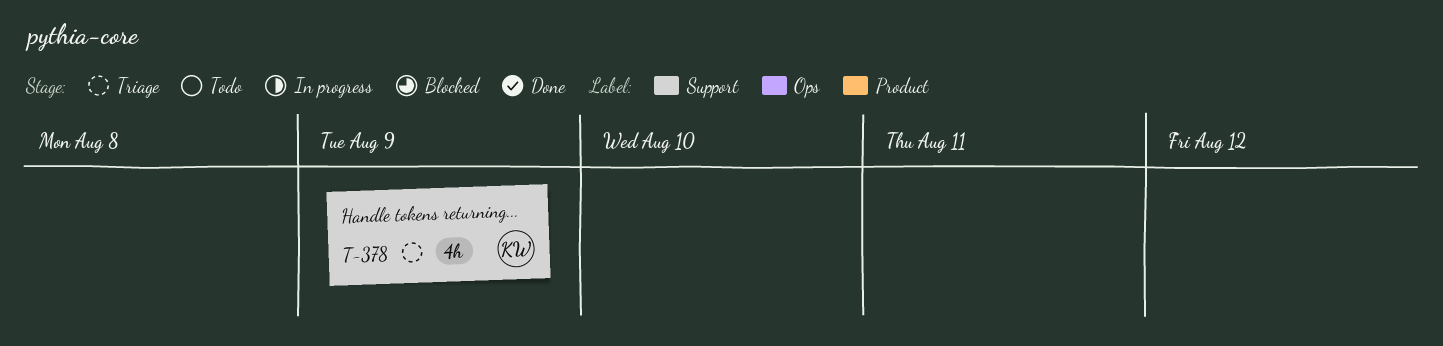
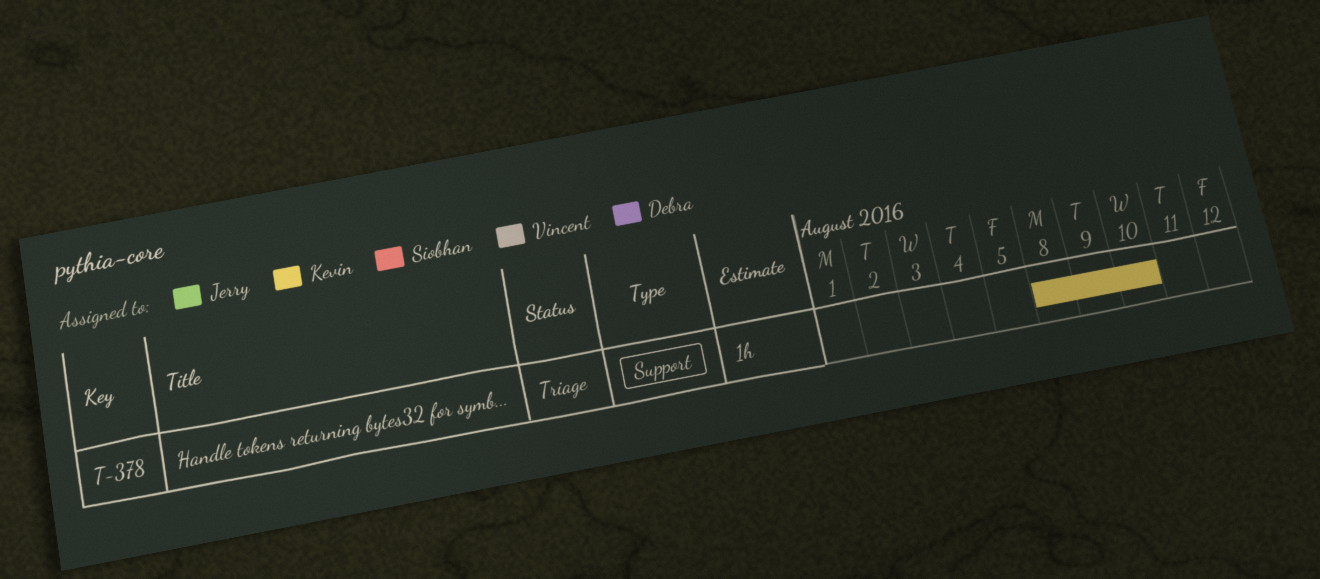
T-378, estimate: 4h -> 1h
T-378, due: Aug 9 -> Aug 10

